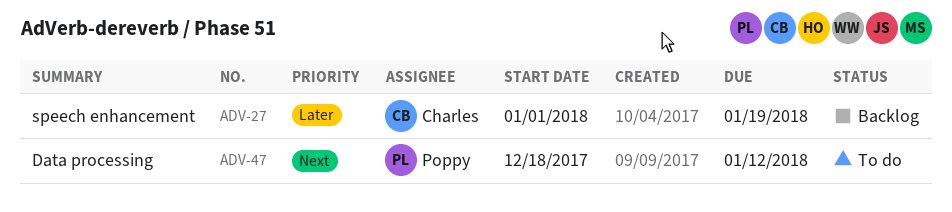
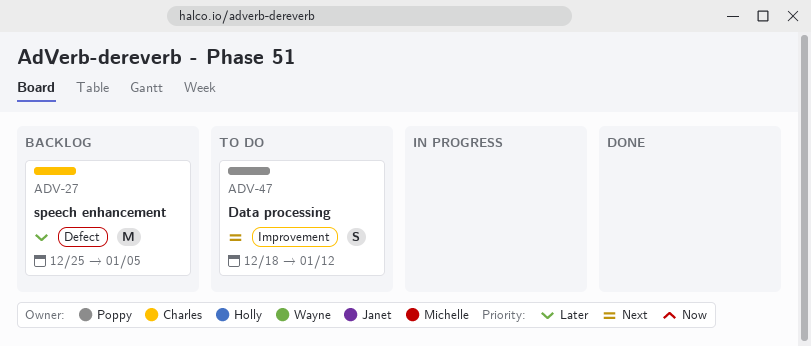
ADV-27, start: Jan 1 -> Dec 25
ADV-27, due: Jan 19 -> Jan 5

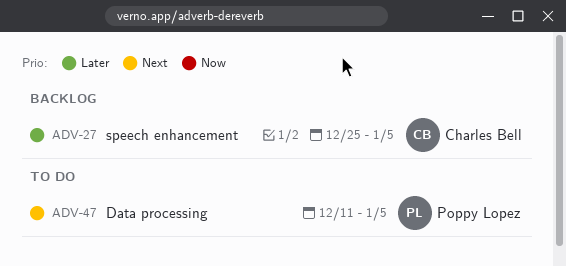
ADV-47, start: Dec 18 -> Dec 11
ADV-47, due: Jan 12 -> Jan 5

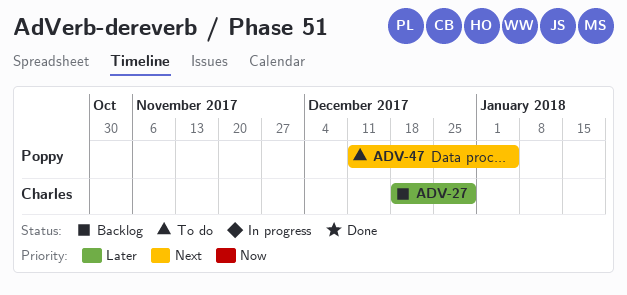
ADV-27, start: Dec 25 -> Dec 18
ADV-27, due: Jan 5 -> Dec 29

